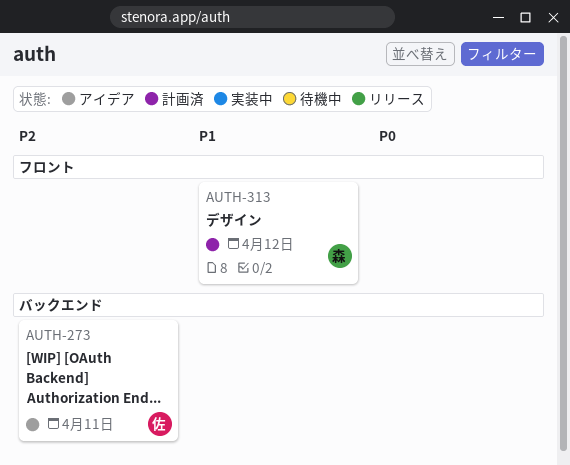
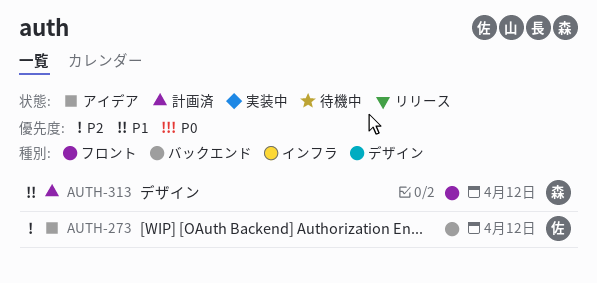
AUTH-273, due: Apr 11 -> Apr 12

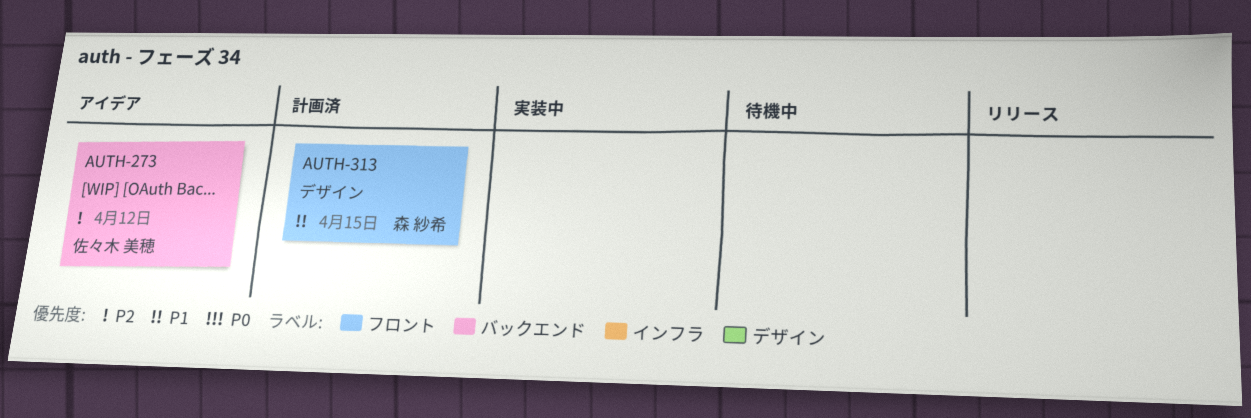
AUTH-313, due: Apr 12 -> Apr 15

